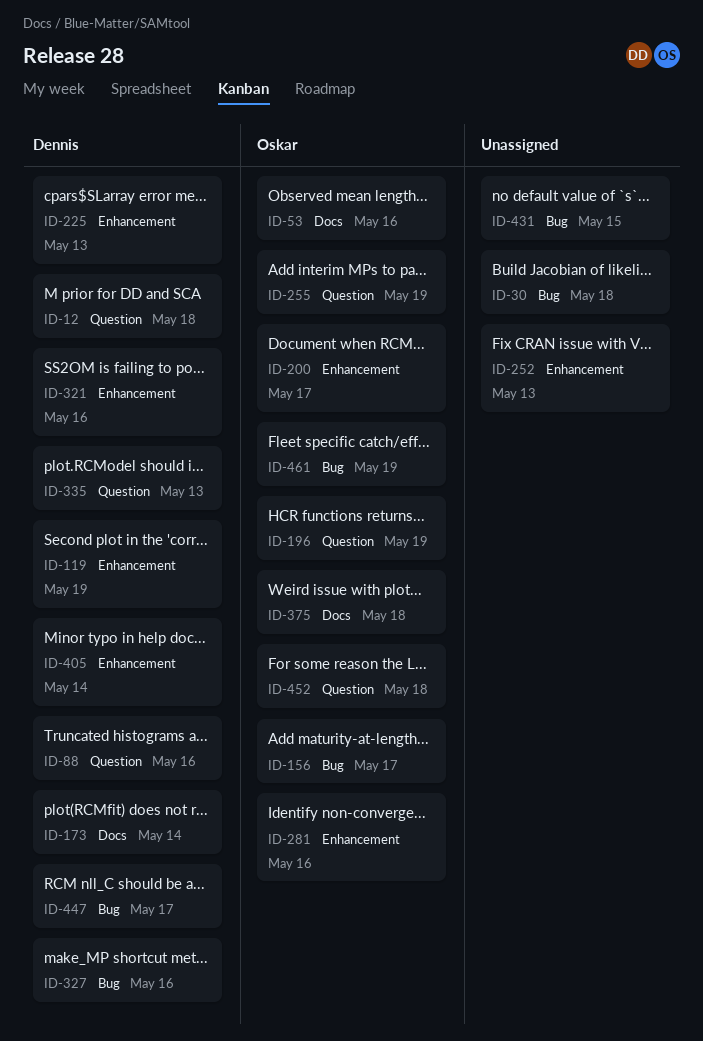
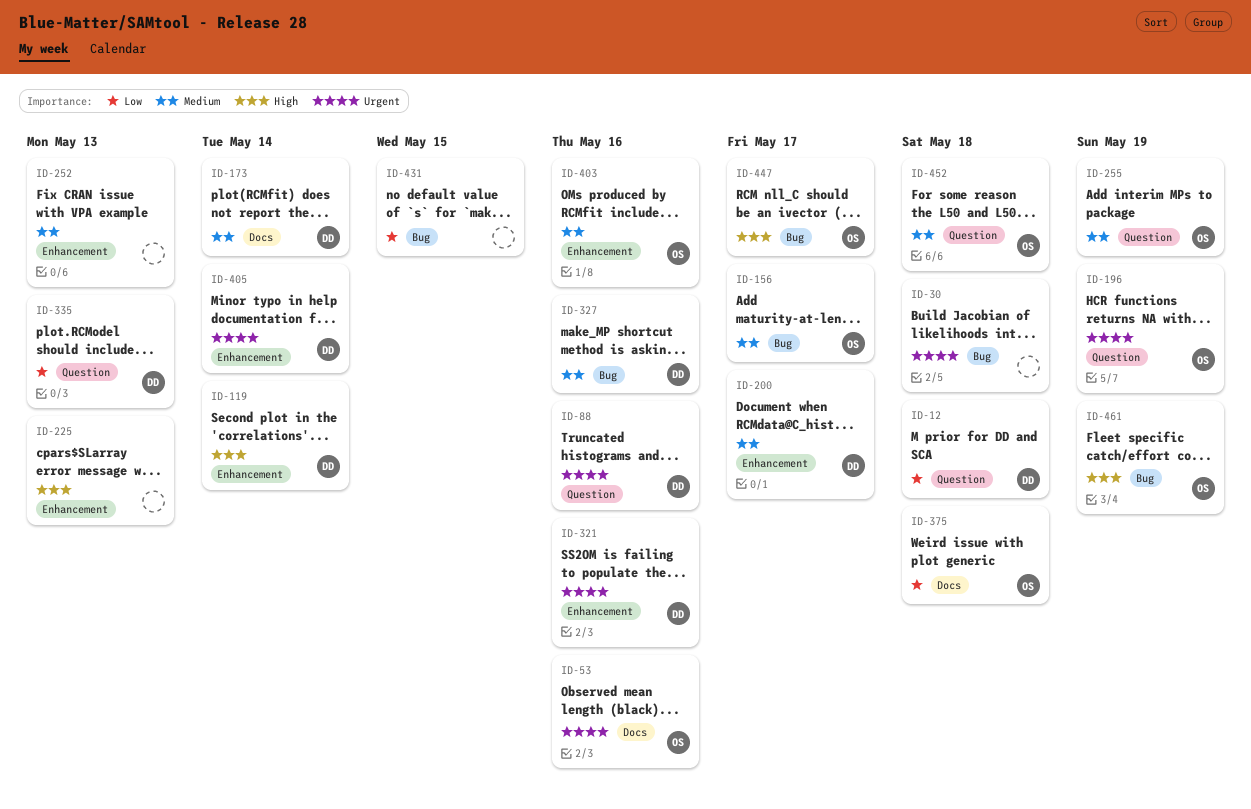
ID-119, due: May 19 -> May 14
ID-200, owner: Oskar -> Dennis
ID-225, owner: Dennis -> none
ID-281: present -> none
ID-403: none -> present
ID-447, owner: Dennis -> Oskar

